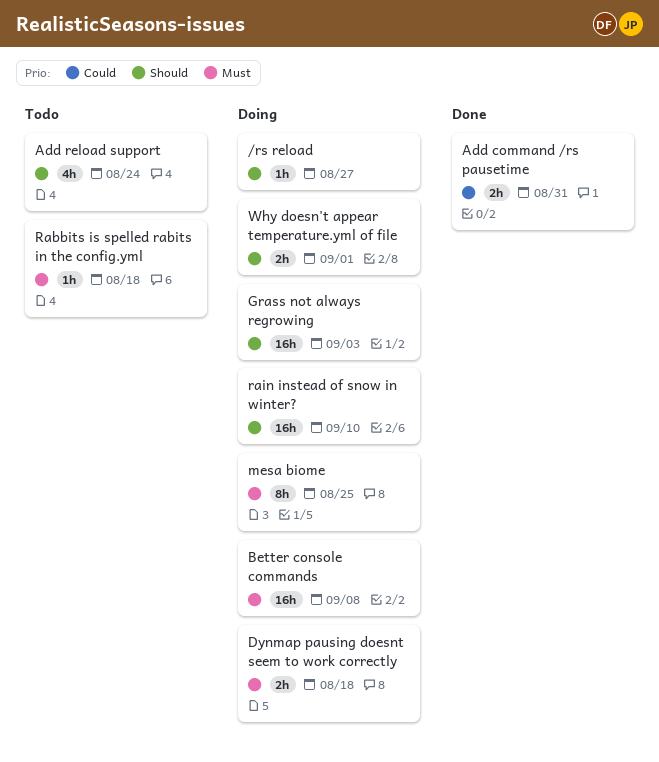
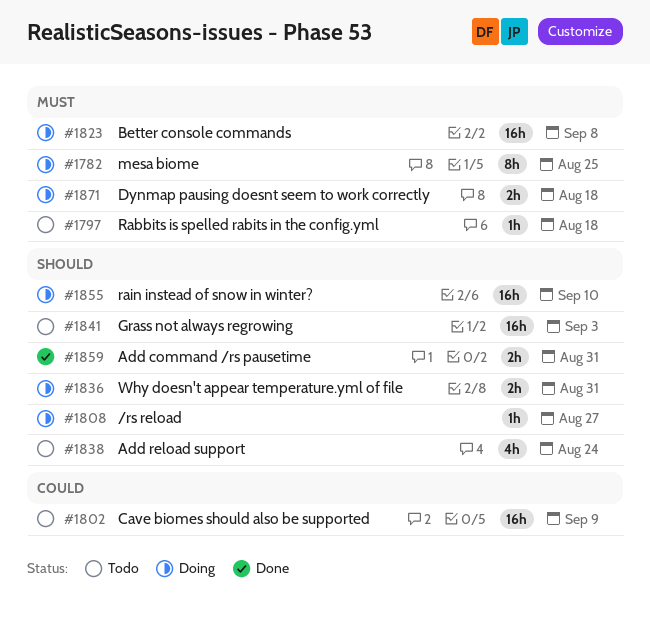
Add command /rs pausetime, priority: Could -> Should
Cave biomes should also be supported: none -> present
Grass not always regrowing, status: Doing -> Todo
Why doesn't appear temperature.yml of file, due: Sep 1 -> Aug 31

